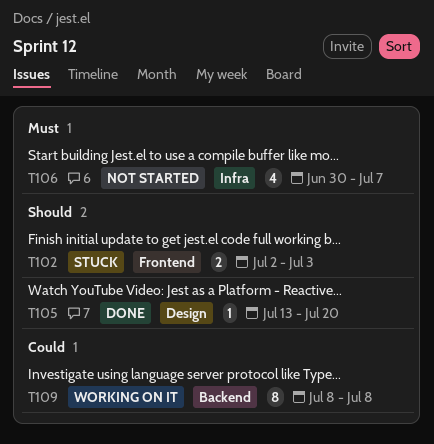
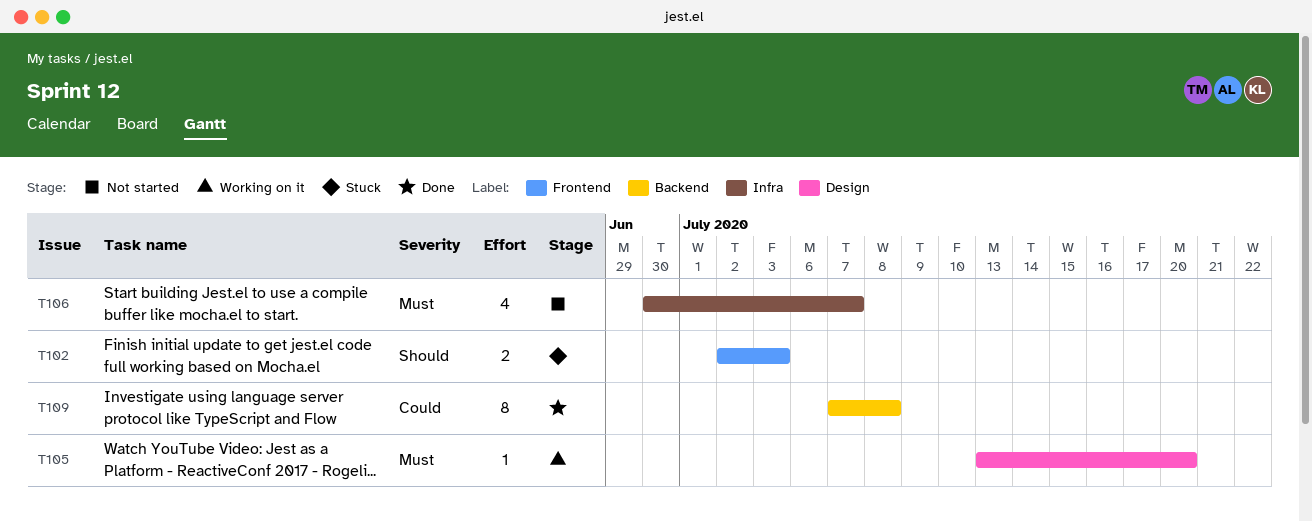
T105, status: Done -> Working on it
T105, priority: Should -> Must
T109, status: Working on it -> Done
T109, start: Jul 8 -> Jul 7

